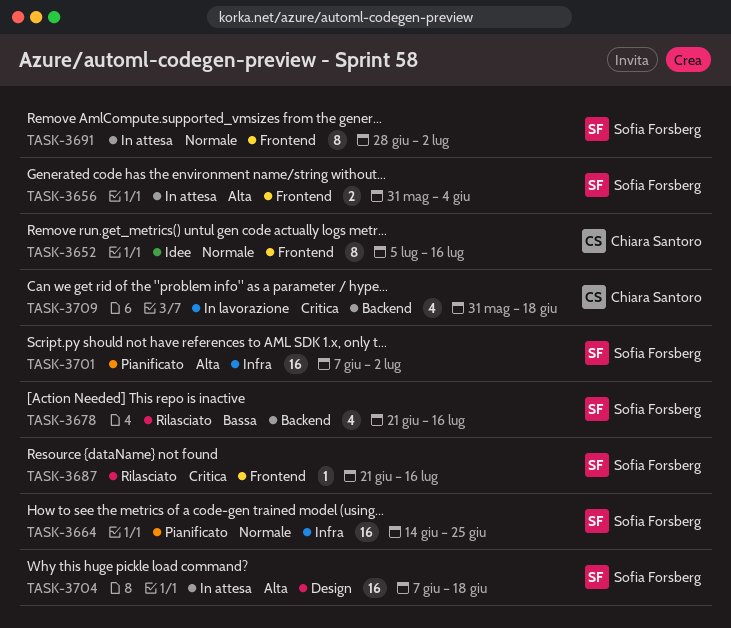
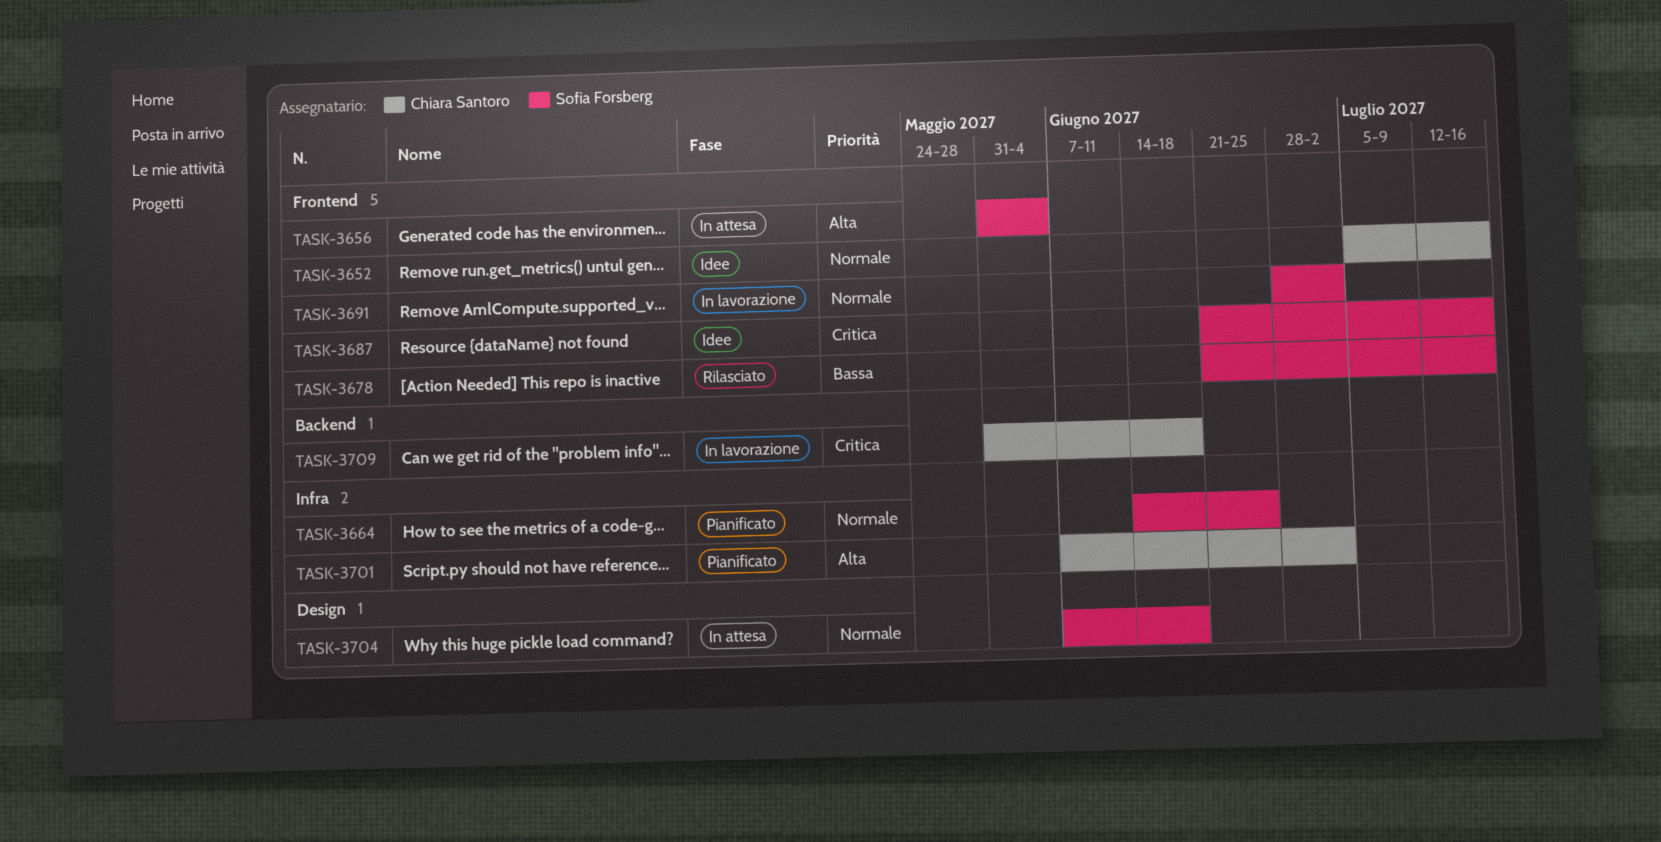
TASK-3678, label: Backend -> Frontend
TASK-3687, status: Rilasciato -> Idee
TASK-3691, status: In attesa -> In lavorazione
TASK-3701, owner: Sofia Forsberg -> Chiara Santoro
TASK-3704, priority: Alta -> Normale

